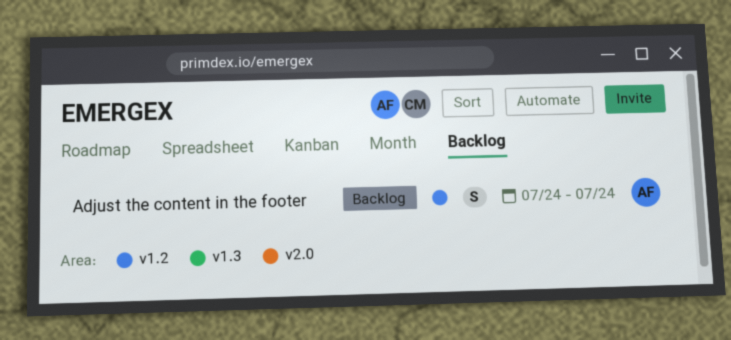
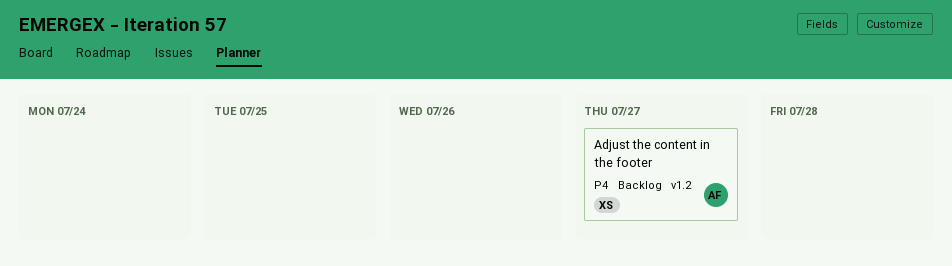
Adjust the content in the footer, estimate: S -> XS
Adjust the content in the footer, due: Jul 24 -> Jul 27

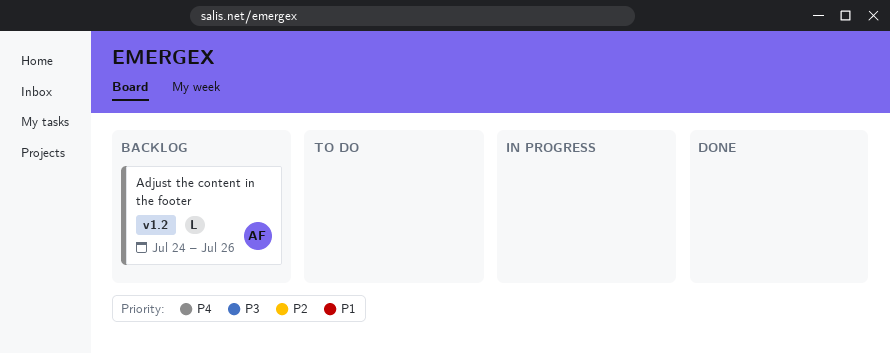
Adjust the content in the footer, estimate: XS -> L
Adjust the content in the footer, due: Jul 27 -> Jul 26

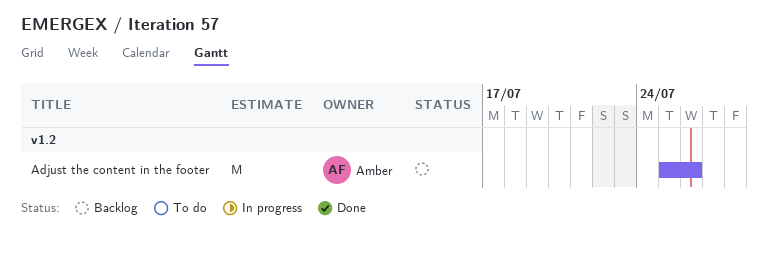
Adjust the content in the footer, estimate: L -> M
Adjust the content in the footer, start: Jul 24 -> Jul 25

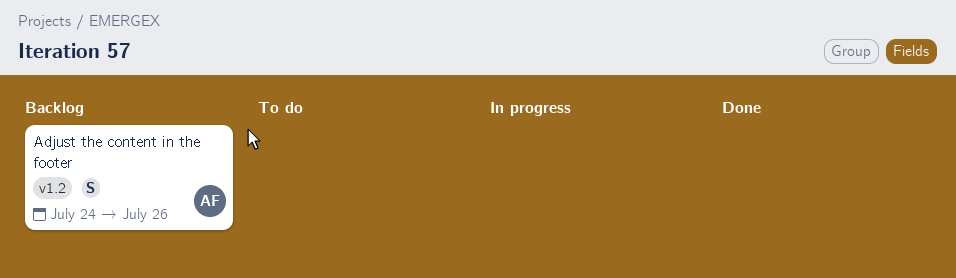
Adjust the content in the footer, estimate: M -> S
Adjust the content in the footer, start: Jul 25 -> Jul 24

